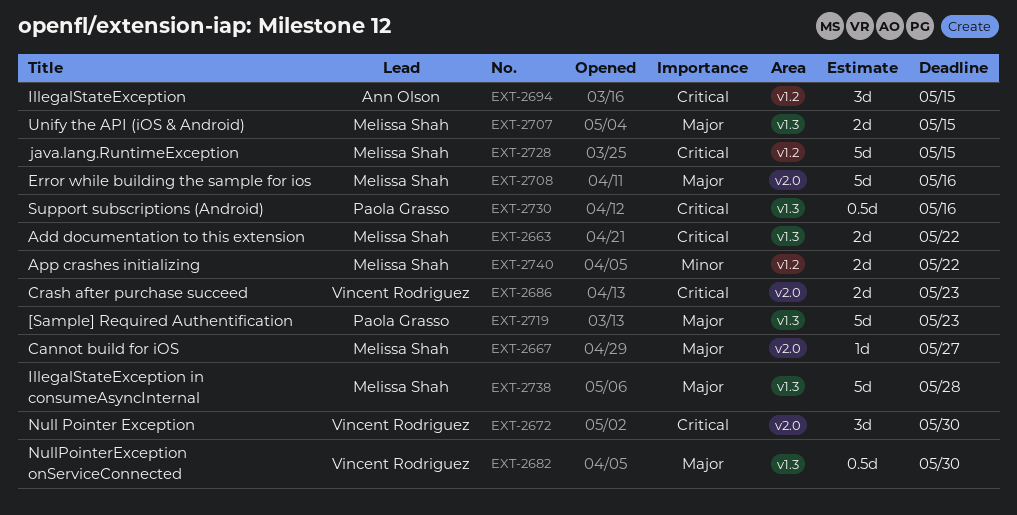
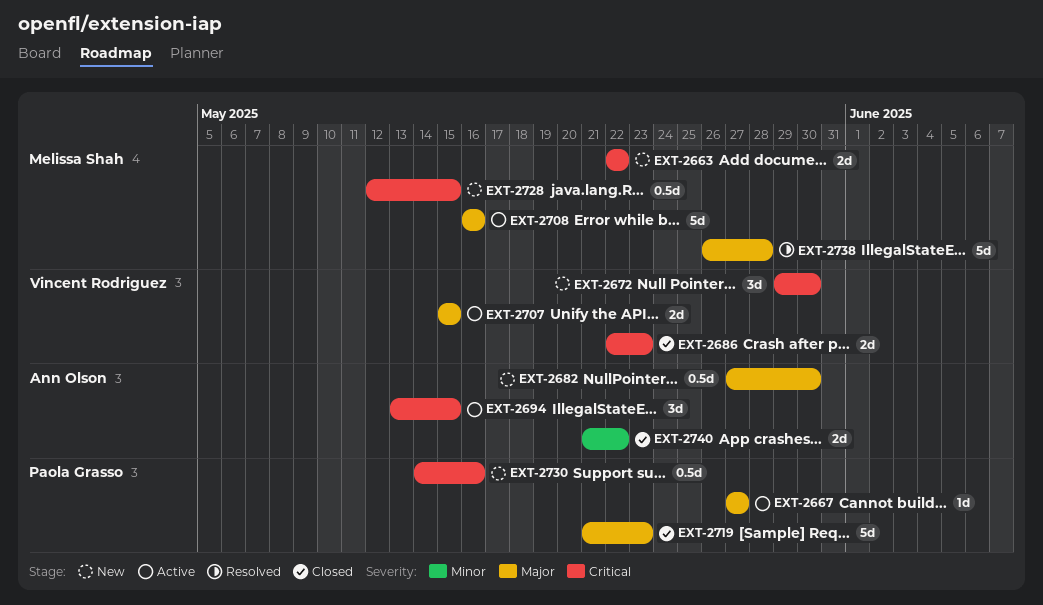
EXT-2667, owner: Melissa Shah -> Paola Grasso
EXT-2682, owner: Vincent Rodriguez -> Ann Olson
EXT-2707, owner: Melissa Shah -> Vincent Rodriguez
EXT-2728, estimate: 5d -> 0.5d
EXT-2740, owner: Melissa Shah -> Ann Olson

